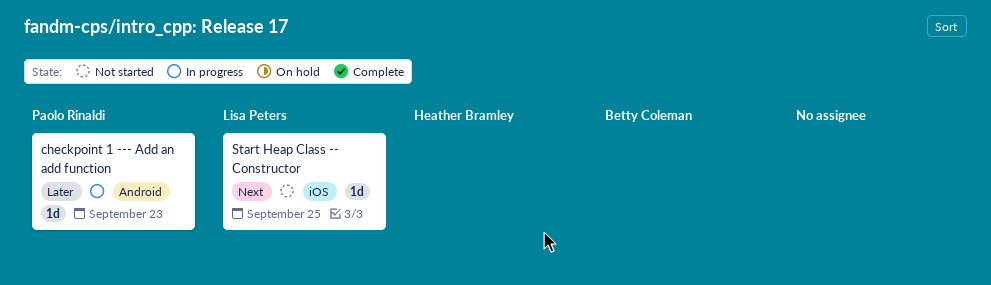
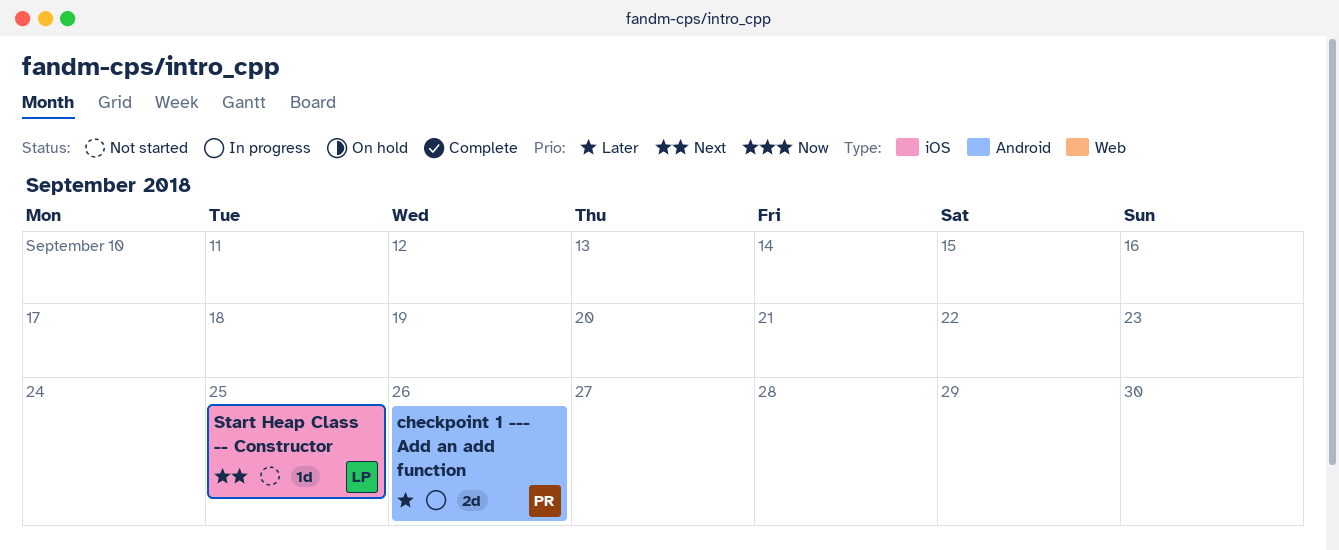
checkpoint 1 --- Add an add function, estimate: 1d -> 2d
checkpoint 1 --- Add an add function, due: Sep 23 -> Sep 26

